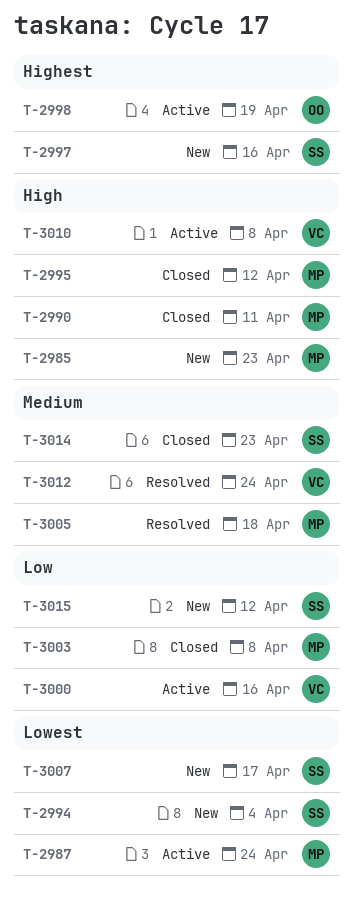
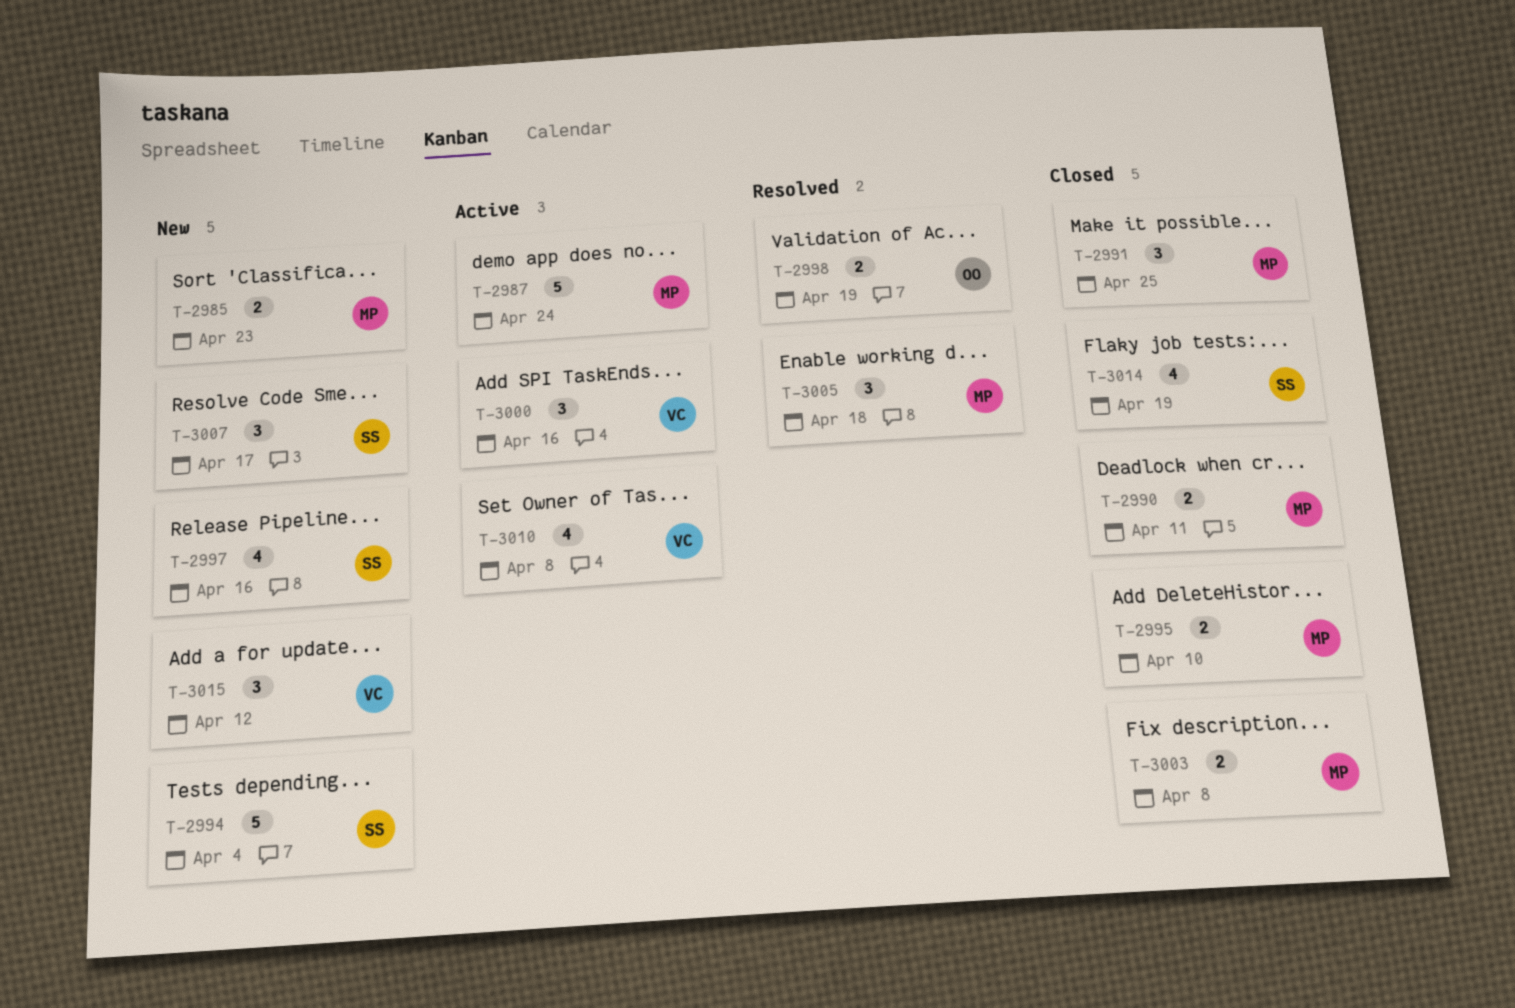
T-2991: none -> present
T-2995, due: Apr 12 -> Apr 10
T-2998, status: Active -> Resolved
T-3012: present -> none
T-3014, due: Apr 23 -> Apr 19
T-3015, owner: SS -> VC

